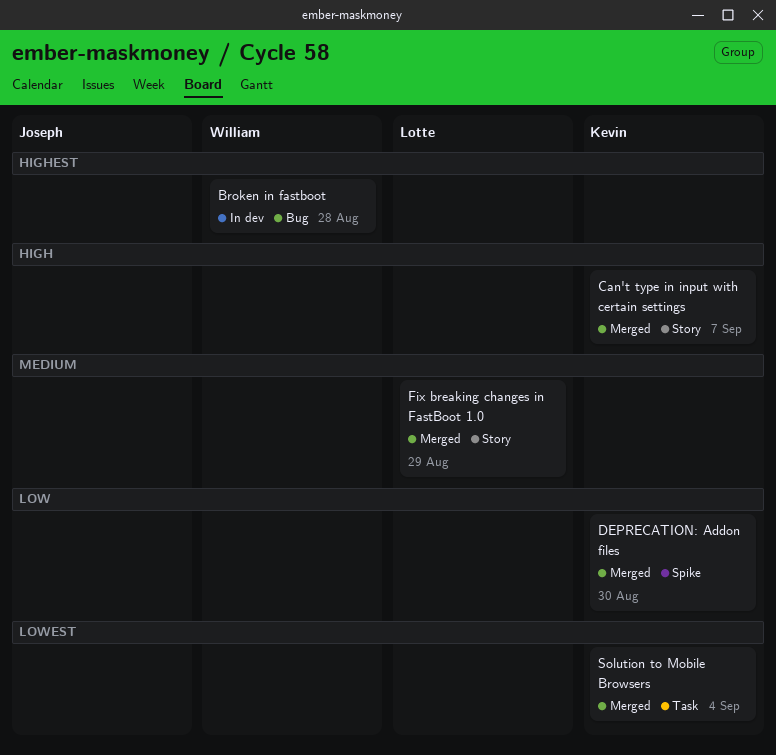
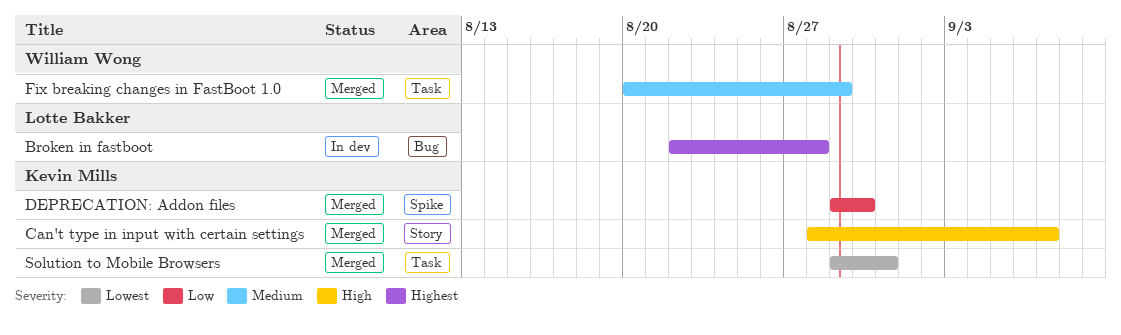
Broken in fastboot, owner: William Wong -> Lotte Bakker
Fix breaking changes in FastBoot 1.0, owner: Lotte Bakker -> William Wong
Fix breaking changes in FastBoot 1.0, label: Story -> Task
Solution to Mobile Browsers, due: Sep 4 -> Aug 31

